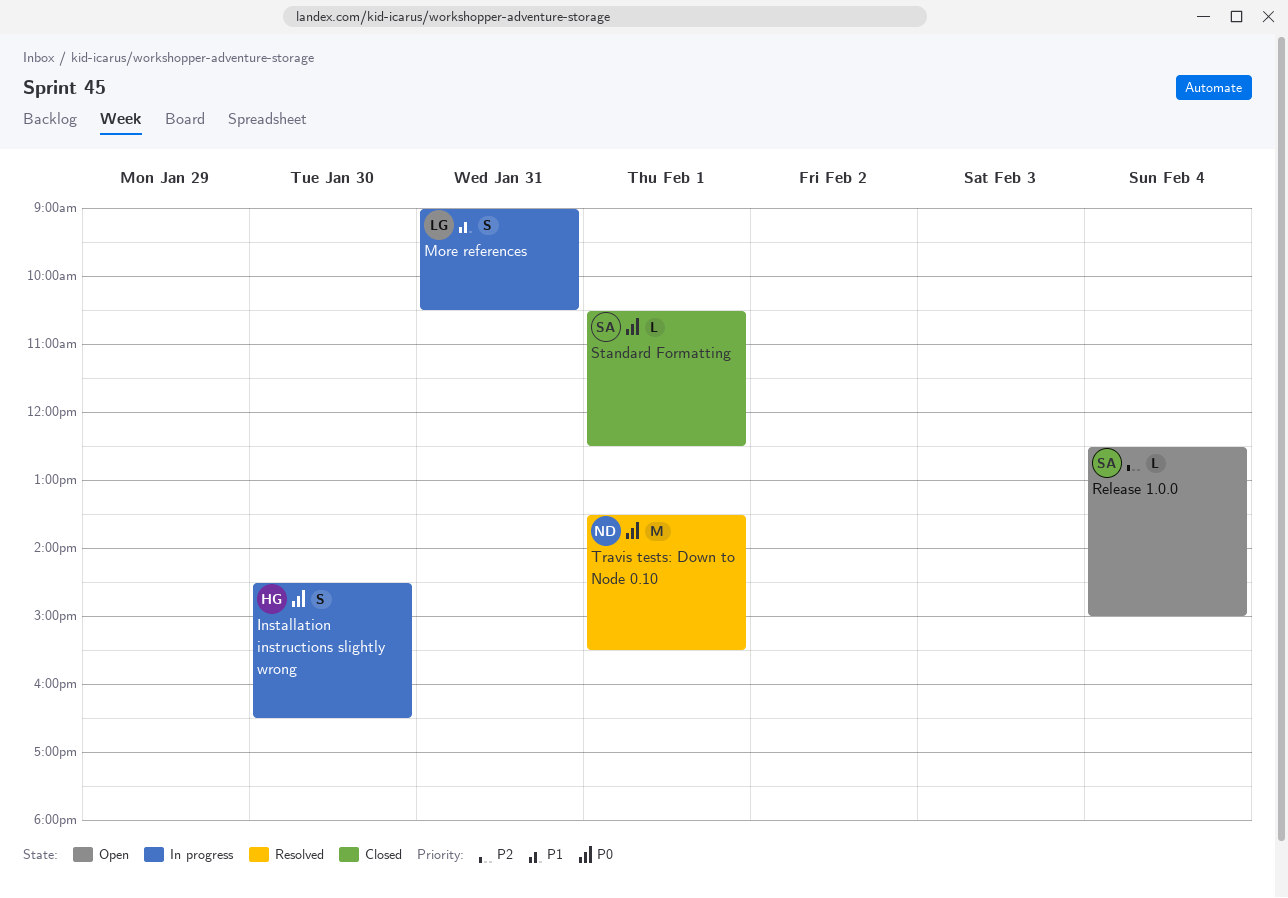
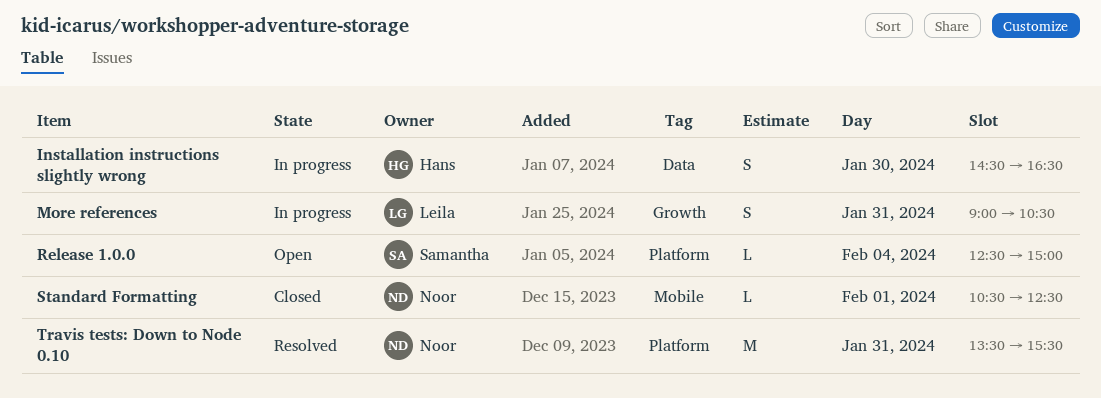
Standard Formatting, owner: Samantha -> Noor
Travis tests: Down to Node 0.10, day: Feb 1 -> Jan 31

